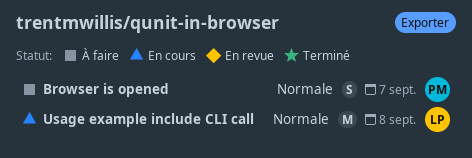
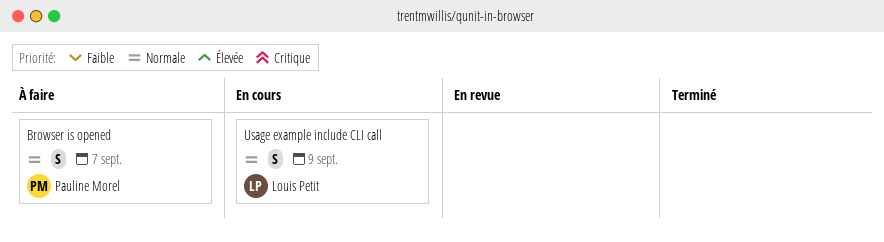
Usage example include CLI call, estimate: M -> S
Usage example include CLI call, due: Sep 8 -> Sep 9

